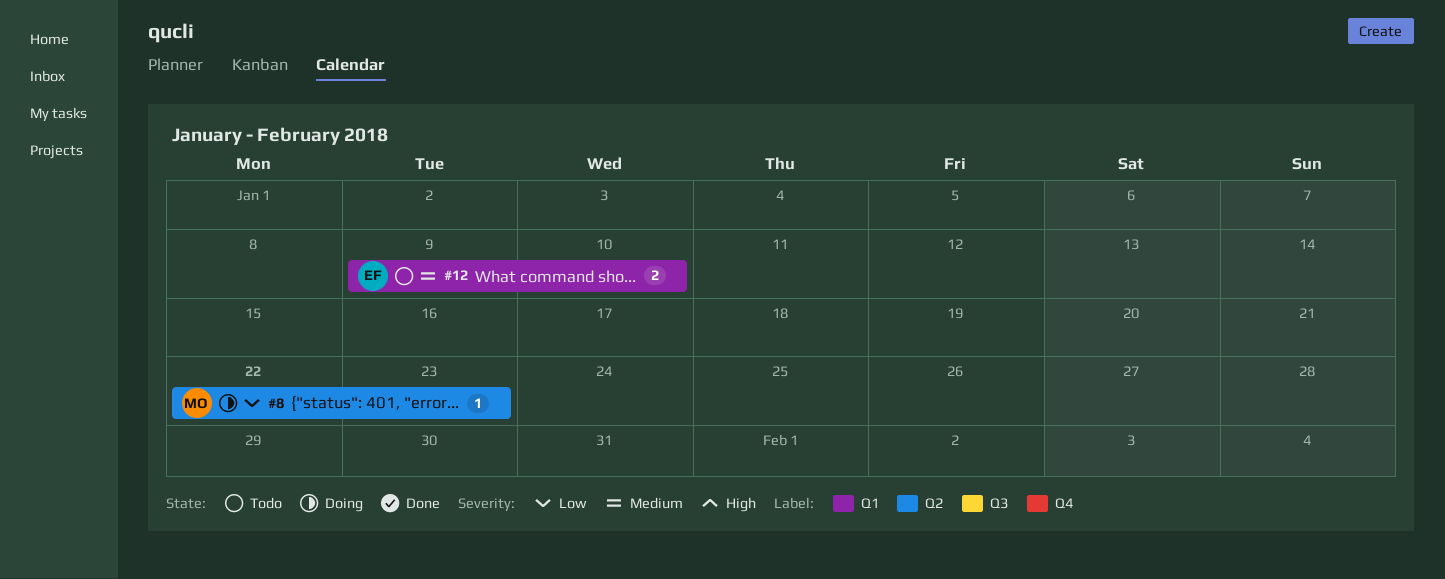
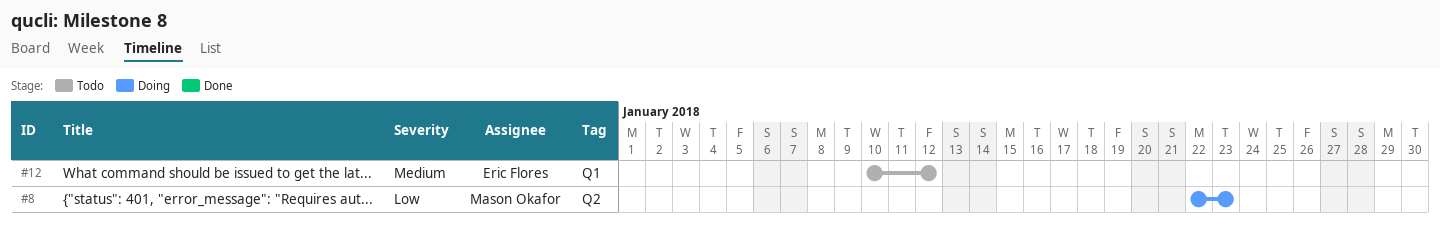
#12, start: Jan 9 -> Jan 10
#12, due: Jan 10 -> Jan 12

